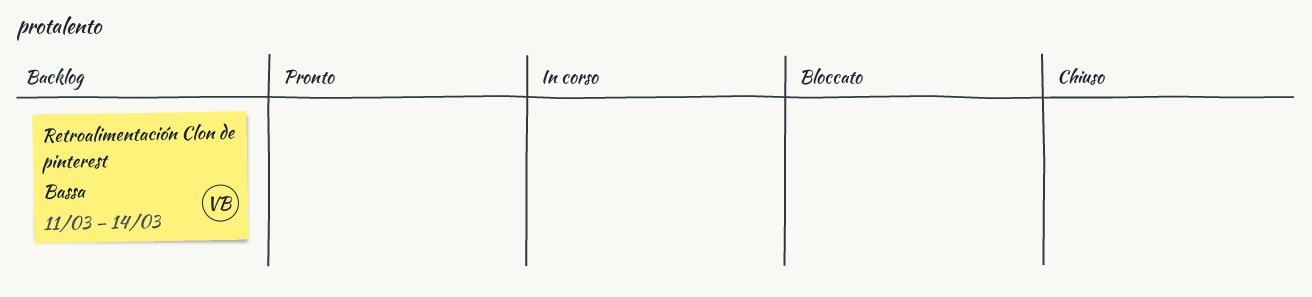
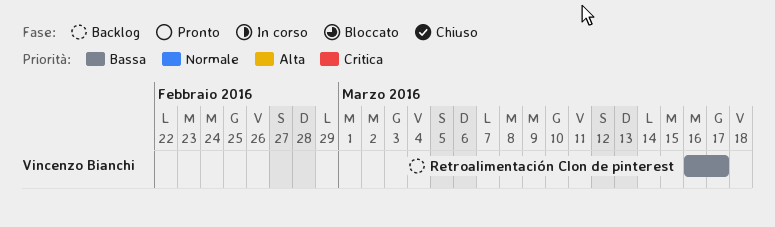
Retroalimentación Clon de pinterest, start: Mar 11 -> Mar 16
Retroalimentación Clon de pinterest, due: Mar 14 -> Mar 17

